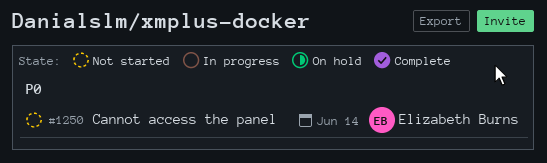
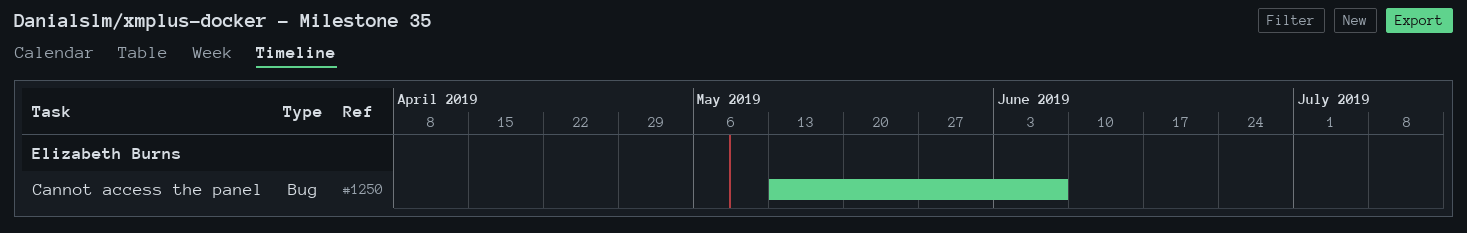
#1250, due: Jun 14 -> Jun 7

